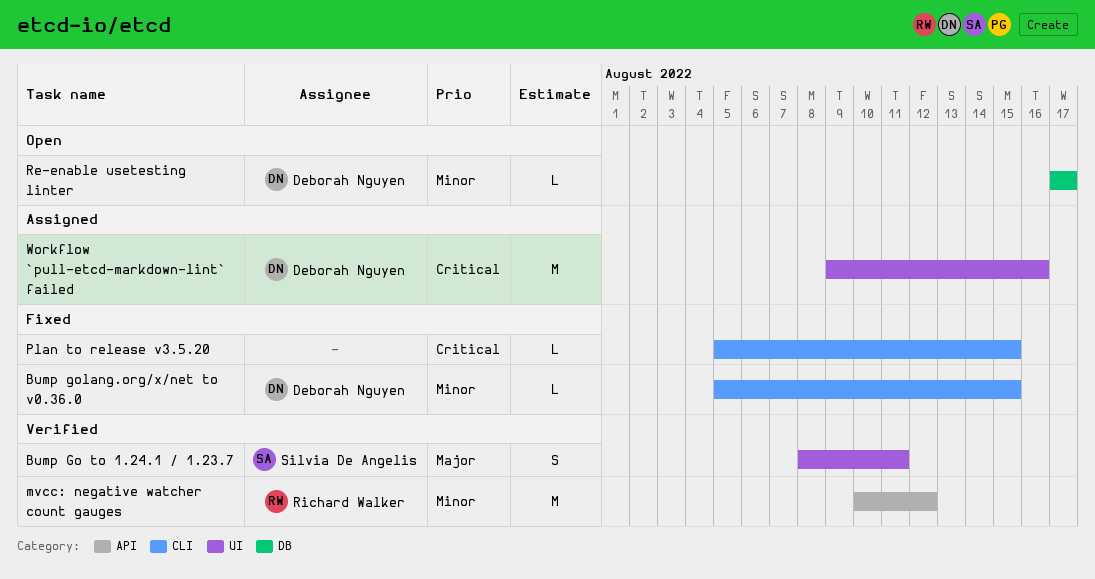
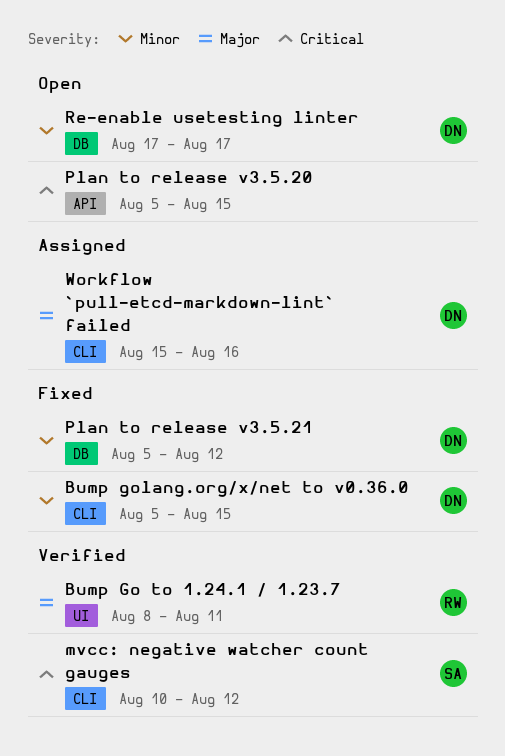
Bump Go to 1.24.1 / 1.23.7, owner: Silvia De Angelis -> Richard Walker
mvcc: negative watcher count gauges, owner: Richard Walker -> Silvia De Angelis
mvcc: negative watcher count gauges, priority: Minor -> Critical
mvcc: negative watcher count gauges, label: API -> CLI
Plan to release v3.5.20, status: Fixed -> Open
Plan to release v3.5.20, label: CLI -> API
Plan to release v3.5.21: none -> present
Workflow `pull-etcd-markdown-lint` failed, priority: Critical -> Major
Workflow `pull-etcd-markdown-lint` failed, label: UI -> CLI
Workflow `pull-etcd-markdown-lint` failed, start: Aug 9 -> Aug 15

